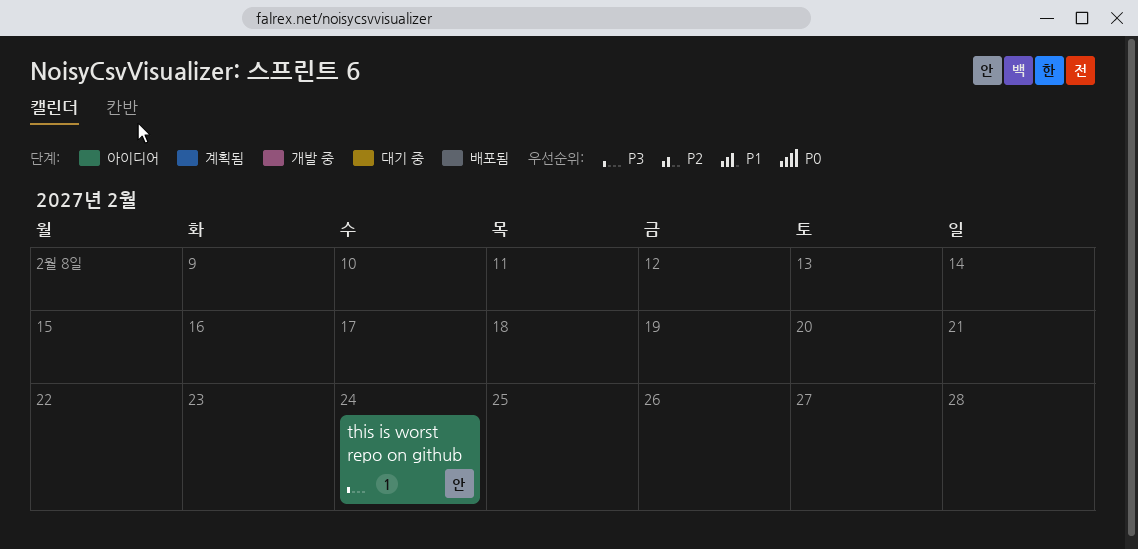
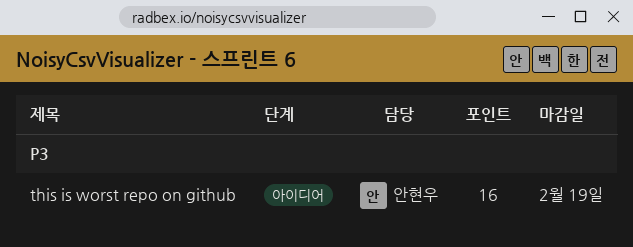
this is worst repo on github, estimate: 1 -> 16
this is worst repo on github, due: Feb 24 -> Feb 19

